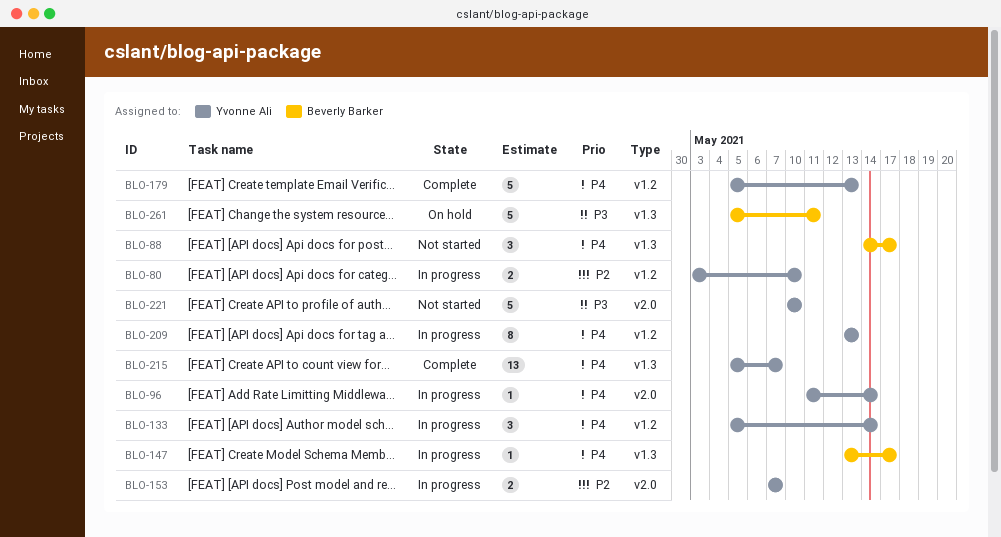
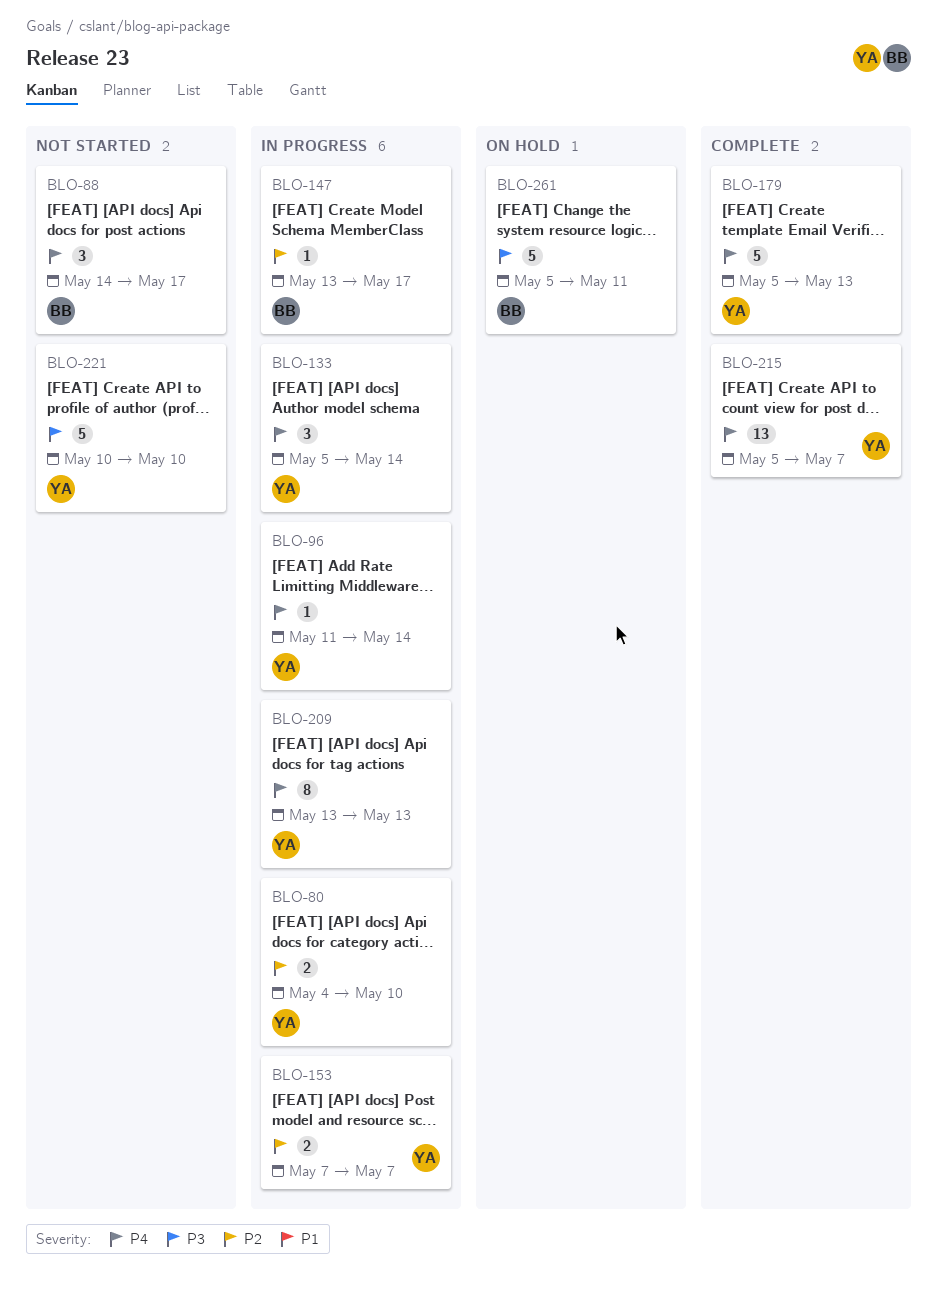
BLO-80, start: May 3 -> May 4
BLO-147, priority: P4 -> P2

